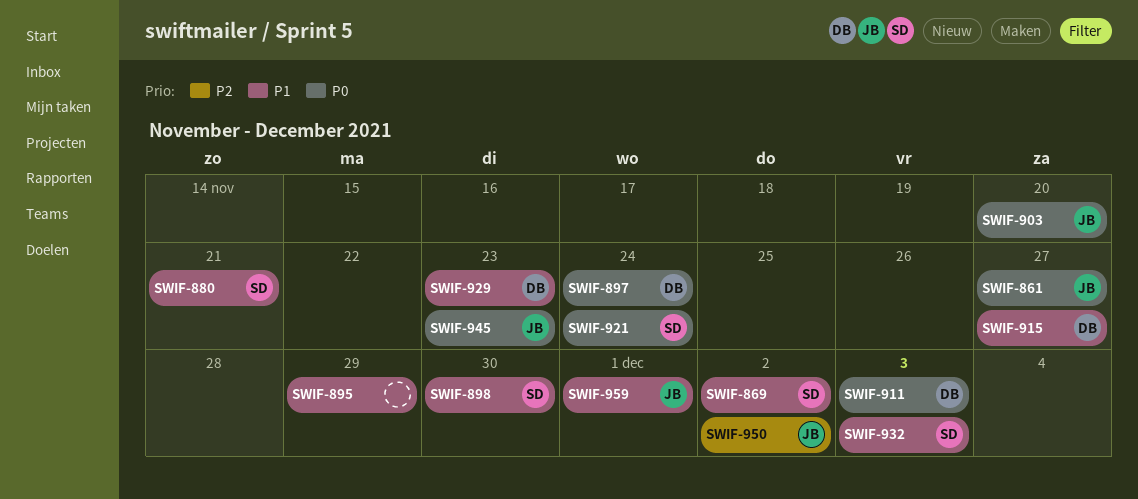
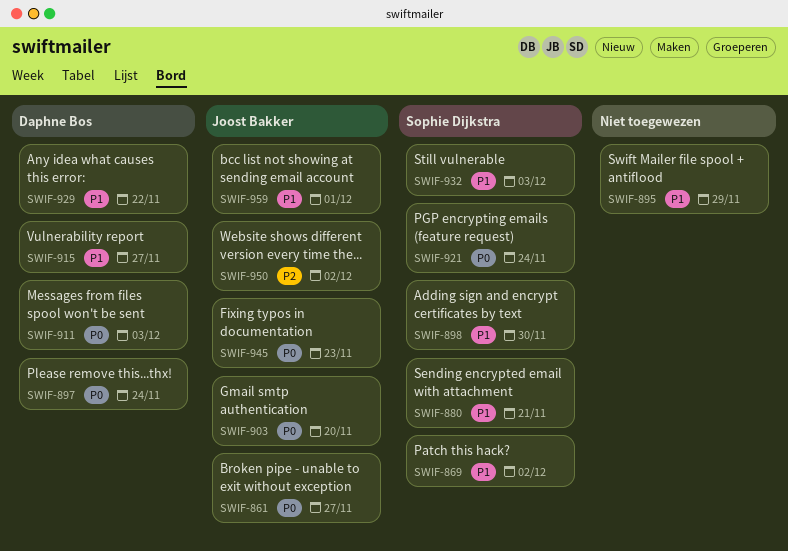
SWIF-929, due: Nov 23 -> Nov 22

